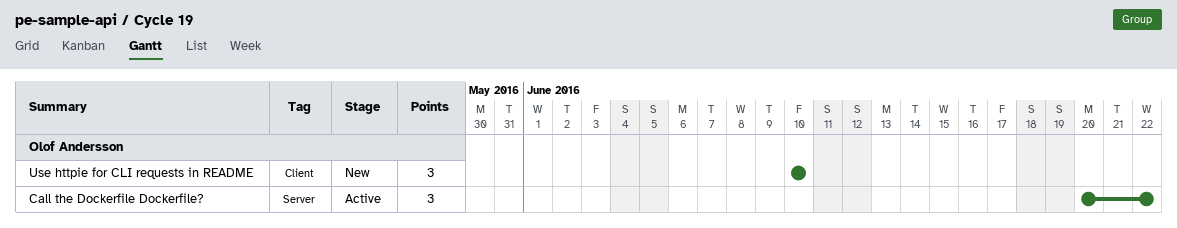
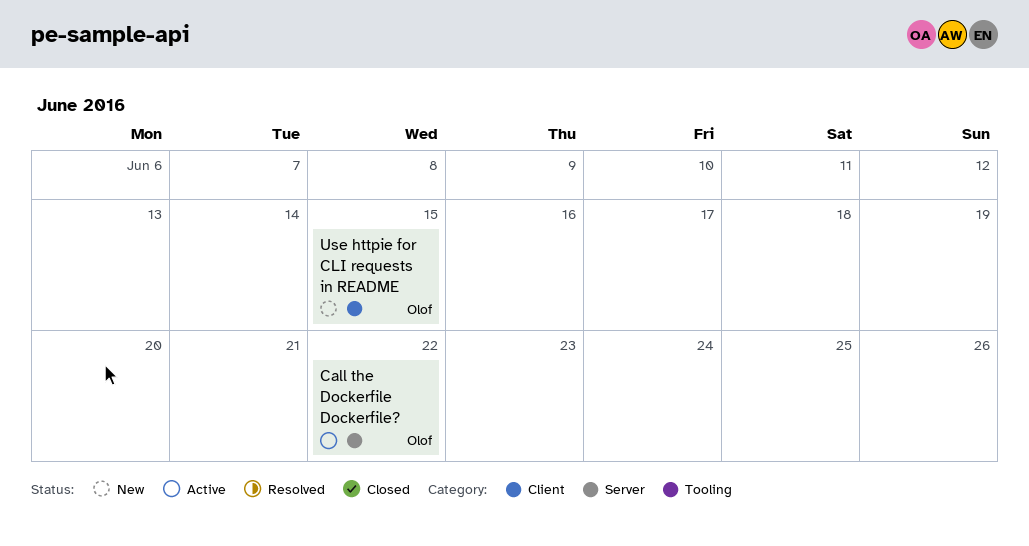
Use httpie for CLI requests in README, due: Jun 10 -> Jun 15

